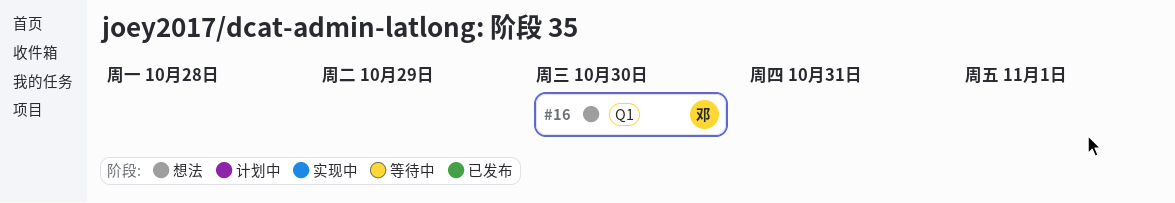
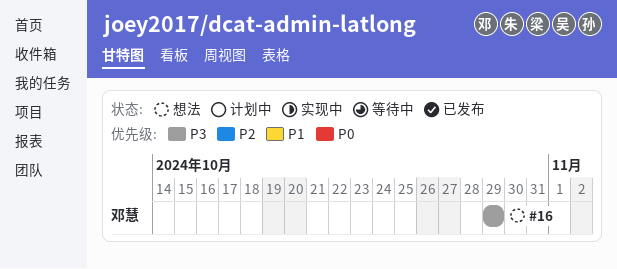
#16, due: Oct 30 -> Oct 29

